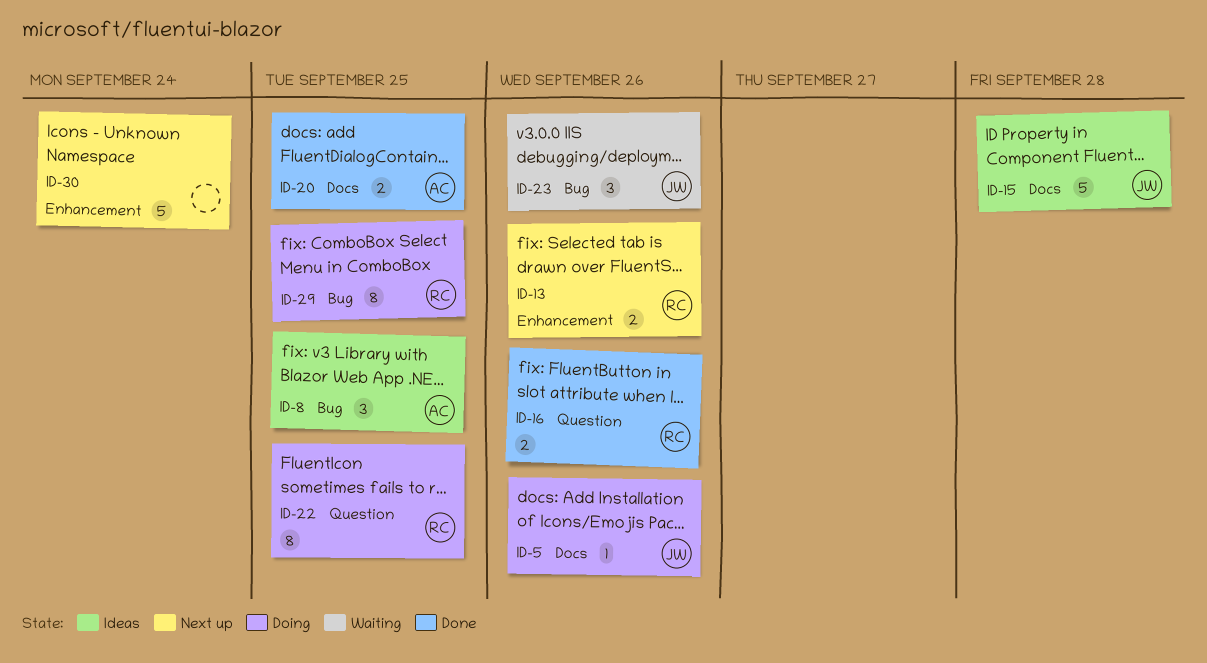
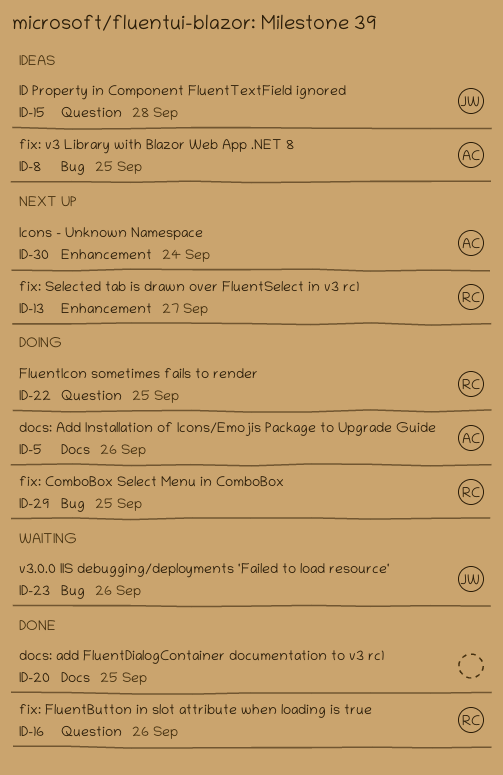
ID-5, owner: JW -> AC
ID-13, due: Sep 26 -> Sep 27
ID-15, label: Docs -> Question
ID-20, owner: AC -> none
ID-30, owner: none -> AC

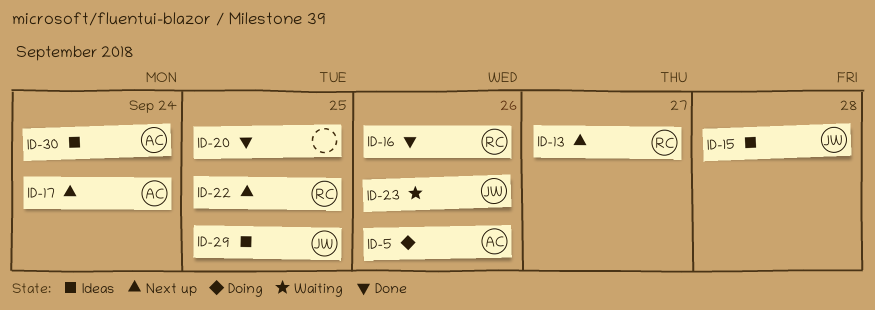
ID-8: present -> none
ID-17: none -> present
ID-22, status: Doing -> Next up
ID-29, status: Doing -> Ideas
ID-29, owner: RC -> JW
ID-30, status: Next up -> Ideas

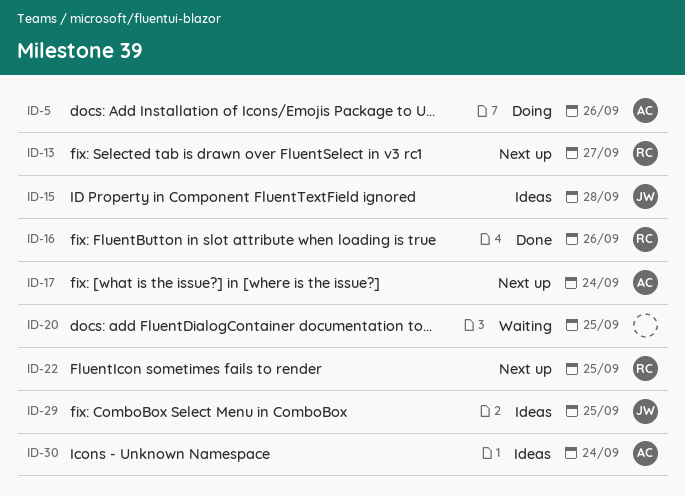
ID-20, status: Done -> Waiting
ID-23: present -> none

